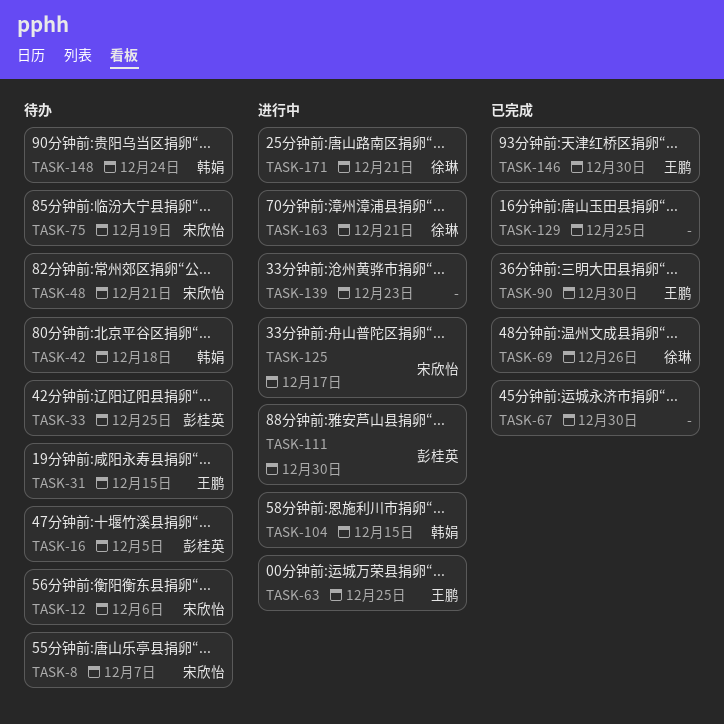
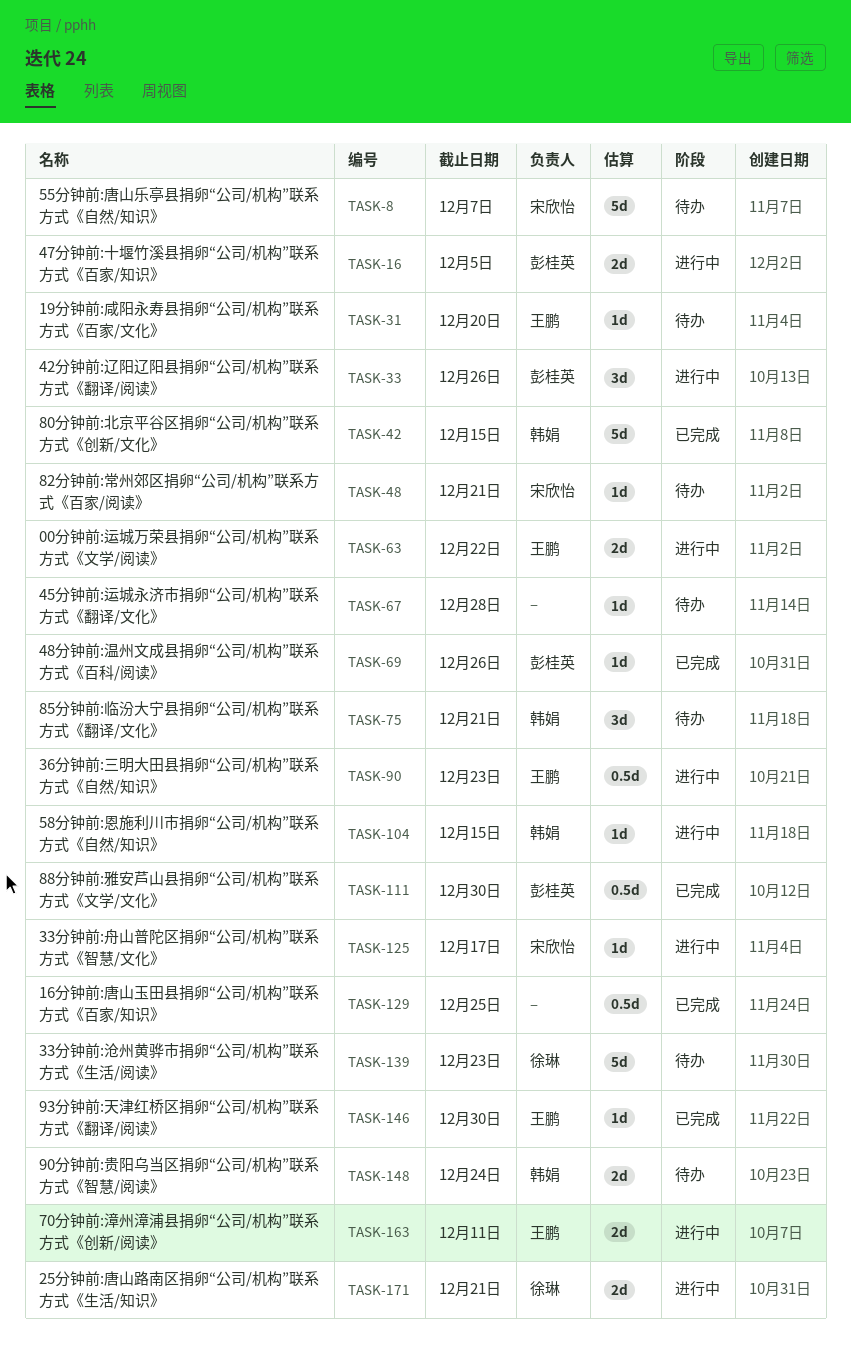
TASK-12: present -> none
TASK-16, status: 待办 -> 进行中
TASK-31, due: Dec 15 -> Dec 20
TASK-33, status: 待办 -> 进行中
TASK-33, due: Dec 25 -> Dec 26
TASK-42, status: 待办 -> 已完成
TASK-42, due: Dec 18 -> Dec 15
TASK-63, due: Dec 25 -> Dec 22
TASK-67, status: 已完成 -> 待办
TASK-67, due: Dec 30 -> Dec 28
TASK-69, owner: 徐琳 -> 彭桂英
TASK-75, owner: 宋欣怡 -> 韩娟
TASK-75, due: Dec 19 -> Dec 21
TASK-90, status: 已完成 -> 进行中
TASK-90, due: Dec 30 -> Dec 23
TASK-111, status: 进行中 -> 已完成
TASK-139, status: 进行中 -> 待办
TASK-139, owner: none -> 徐琳
TASK-163, owner: 徐琳 -> 王鹏
TASK-163, due: Dec 21 -> Dec 11

